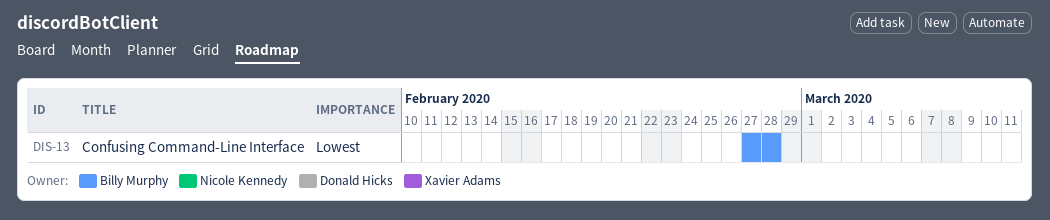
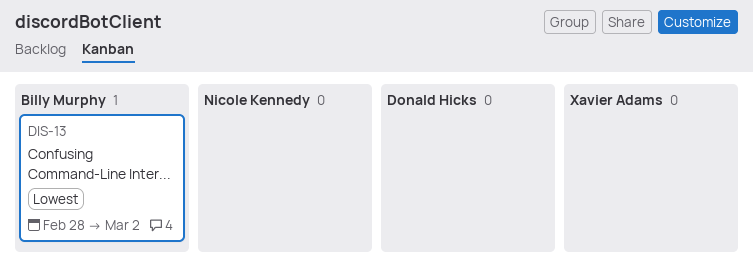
DIS-13, start: Feb 27 -> Feb 28
DIS-13, due: Feb 28 -> Mar 2

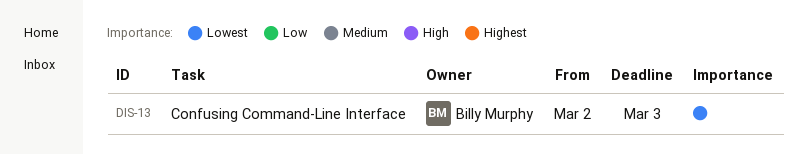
DIS-13, start: Feb 28 -> Mar 2
DIS-13, due: Mar 2 -> Mar 3

